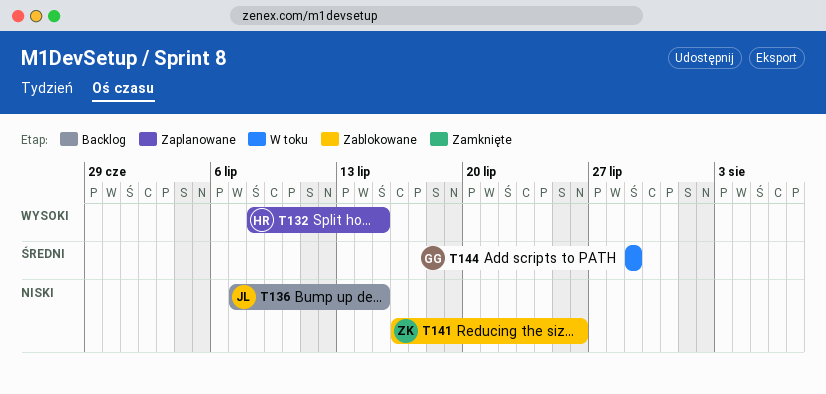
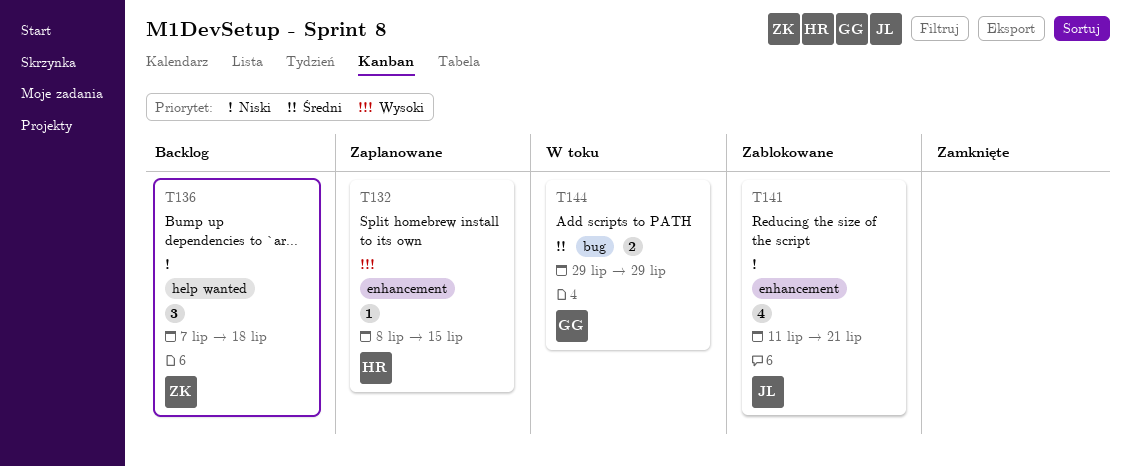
T136, owner: JL -> ZK
T136, due: Jul 15 -> Jul 18
T141, owner: ZK -> JL
T141, start: Jul 16 -> Jul 11
T141, due: Jul 26 -> Jul 21

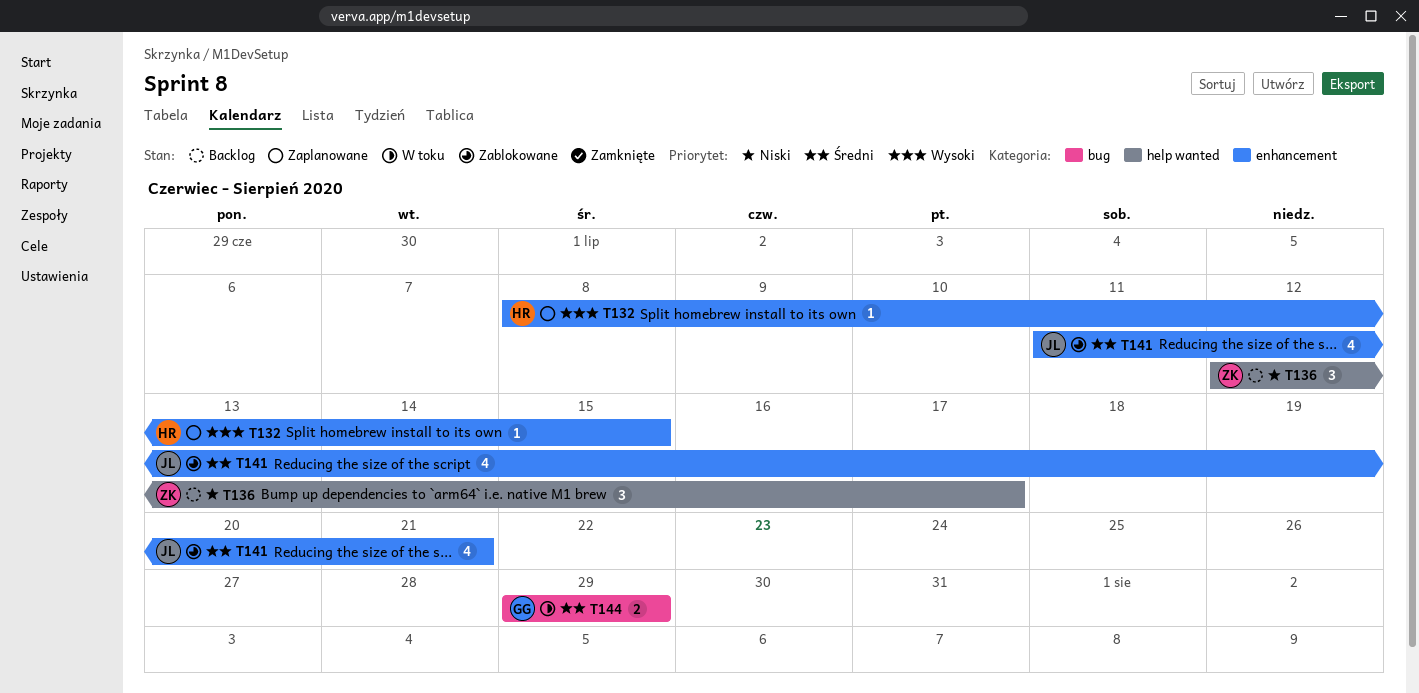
T136, start: Jul 7 -> Jul 12
T136, due: Jul 18 -> Jul 17
T141, priority: Niski -> Średni

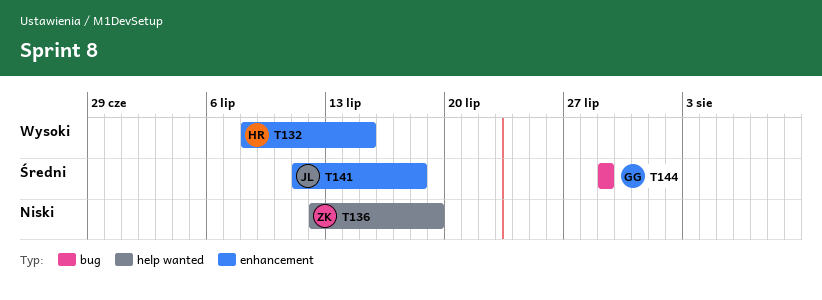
T136, due: Jul 17 -> Jul 19
T141, due: Jul 21 -> Jul 18

